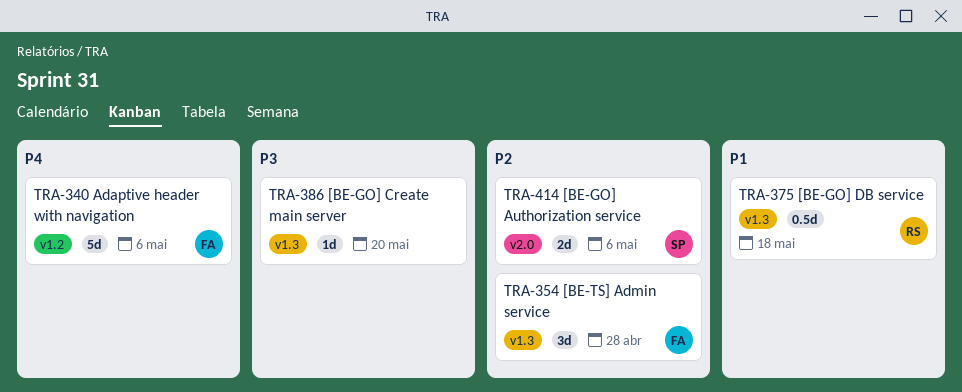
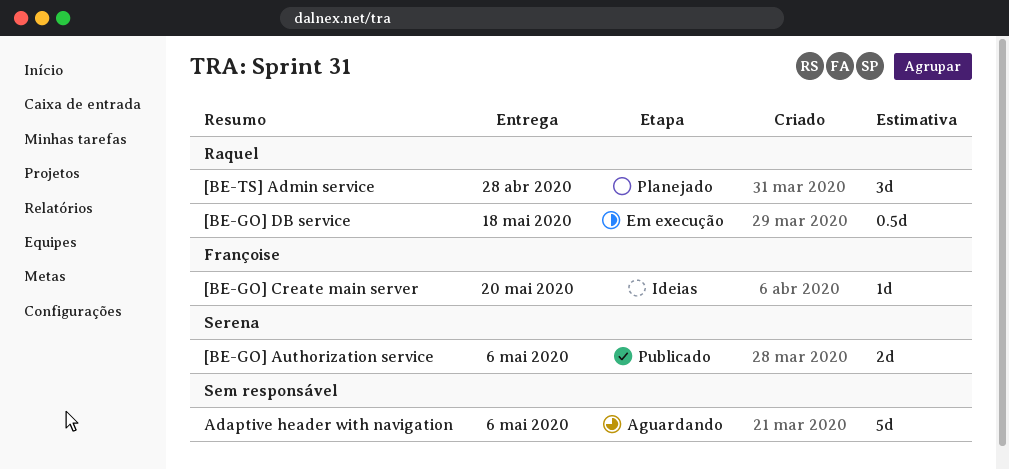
[BE-GO] Create main server, owner: none -> Françoise
[BE-TS] Admin service, owner: Françoise -> Raquel
Adaptive header with navigation, owner: Françoise -> none

